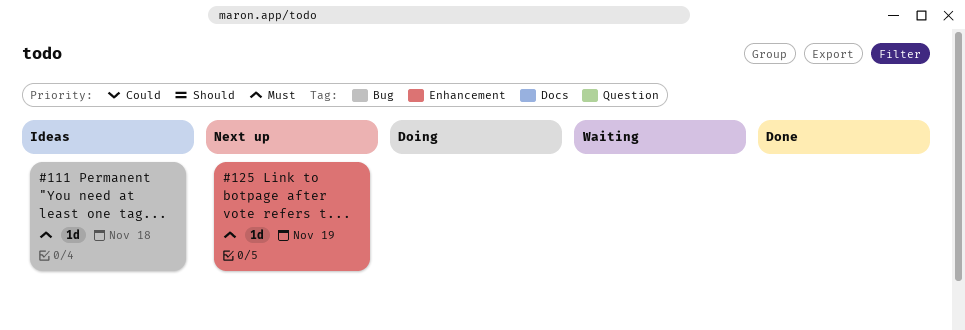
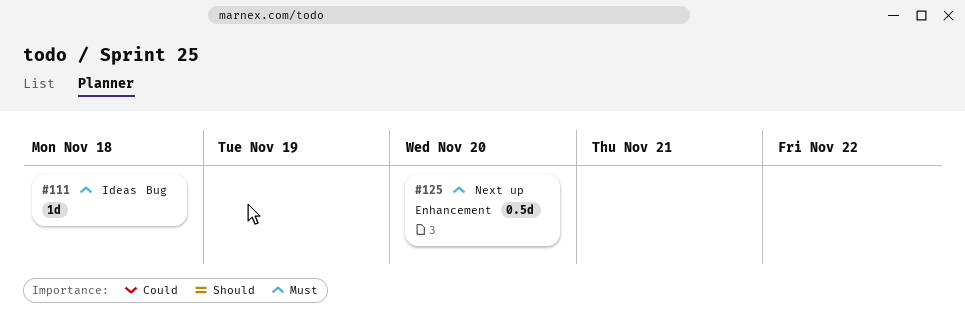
#125, estimate: 1d -> 0.5d
#125, due: Nov 19 -> Nov 20

